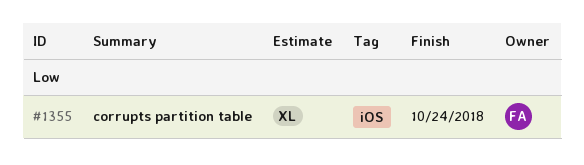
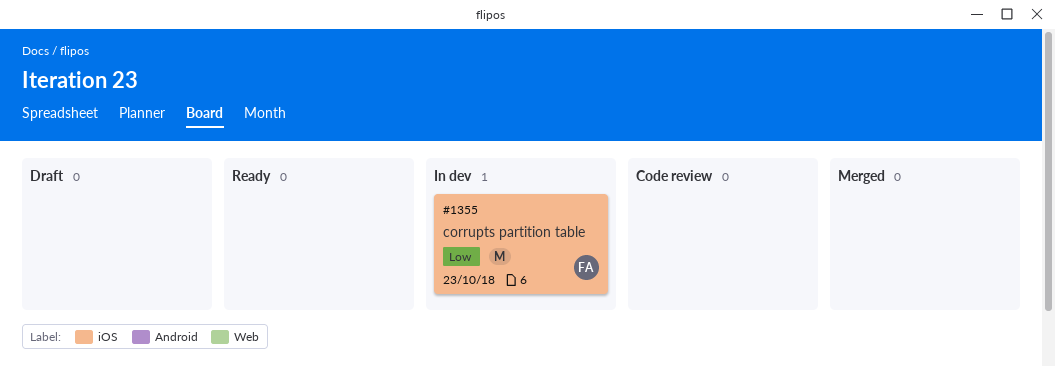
#1355, estimate: XL -> M
#1355, due: Oct 24 -> Oct 23

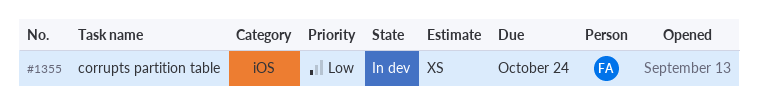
#1355, estimate: M -> XS
#1355, due: Oct 23 -> Oct 24

